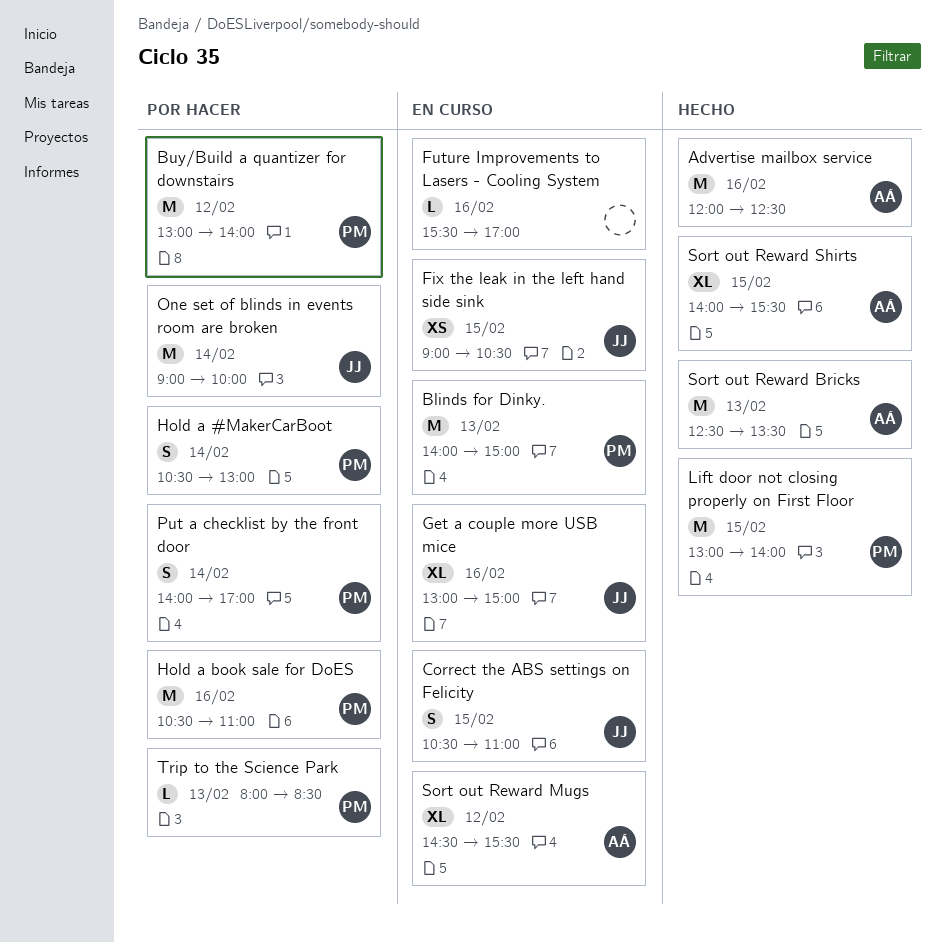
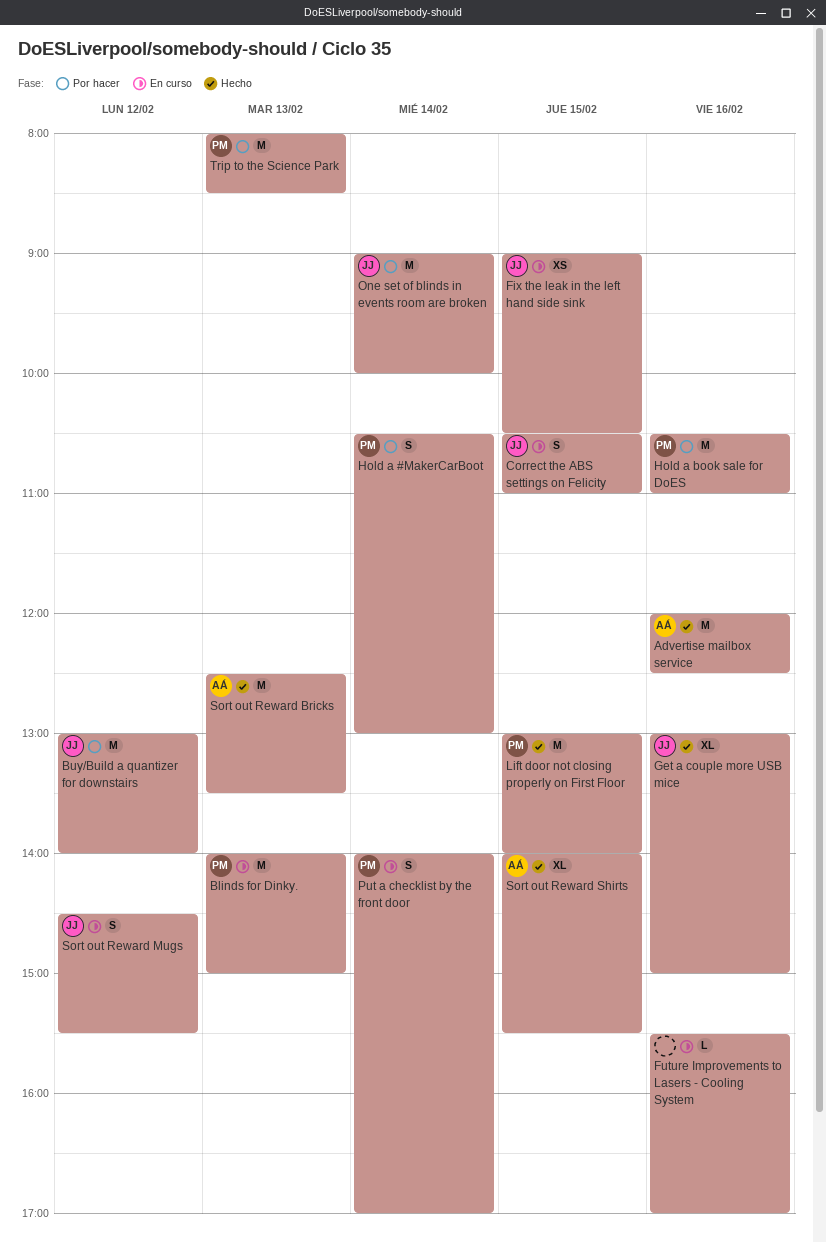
Buy/Build a quantizer for downstairs, owner: PM -> JJ
Get a couple more USB mice, status: En curso -> Hecho
Put a checklist by the front door, status: Por hacer -> En curso
Sort out Reward Mugs, owner: AÁ -> JJ
Sort out Reward Mugs, estimate: XL -> S
Trip to the Science Park, estimate: L -> M

